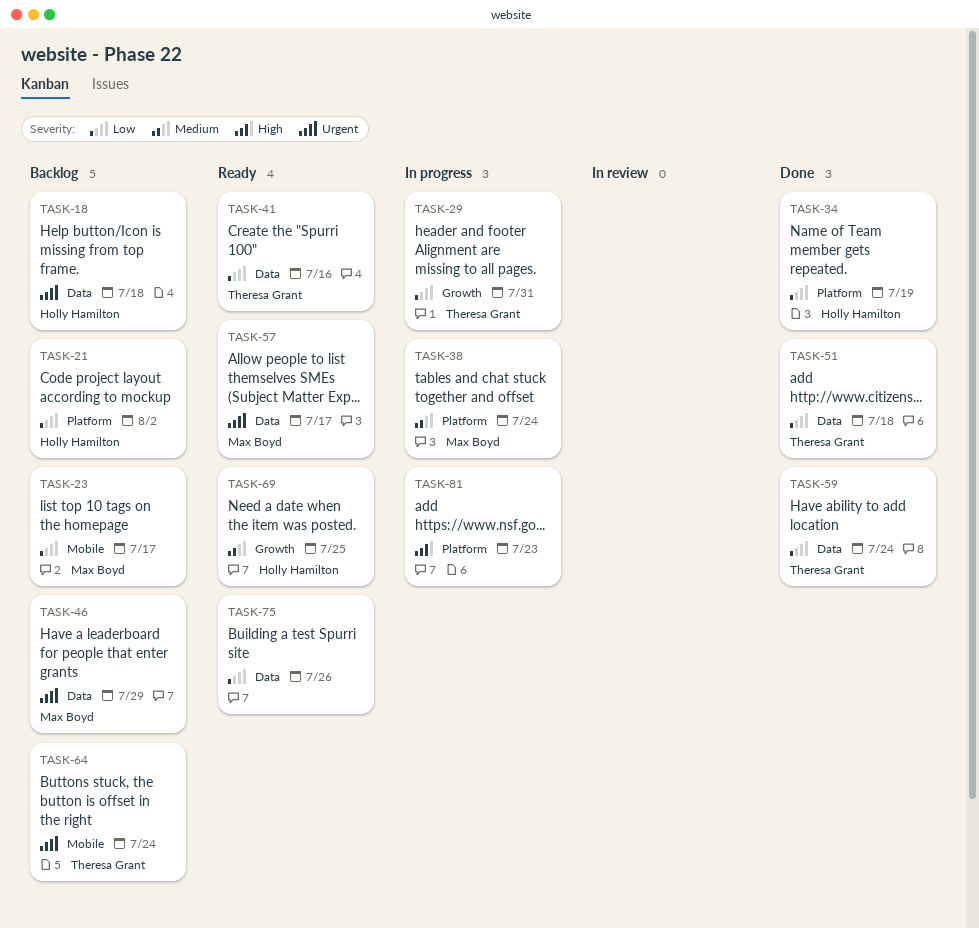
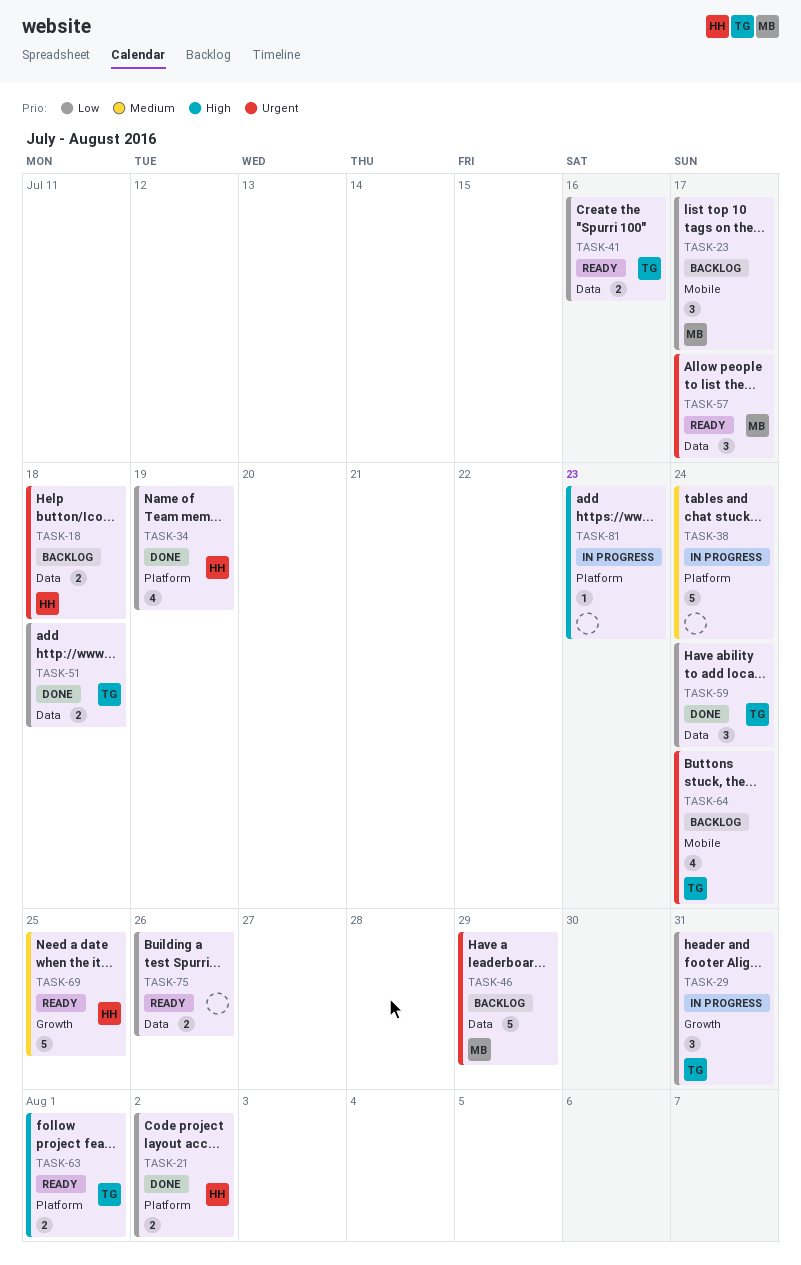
TASK-21, status: Backlog -> Done
TASK-38, owner: Max Boyd -> none
TASK-63: none -> present

